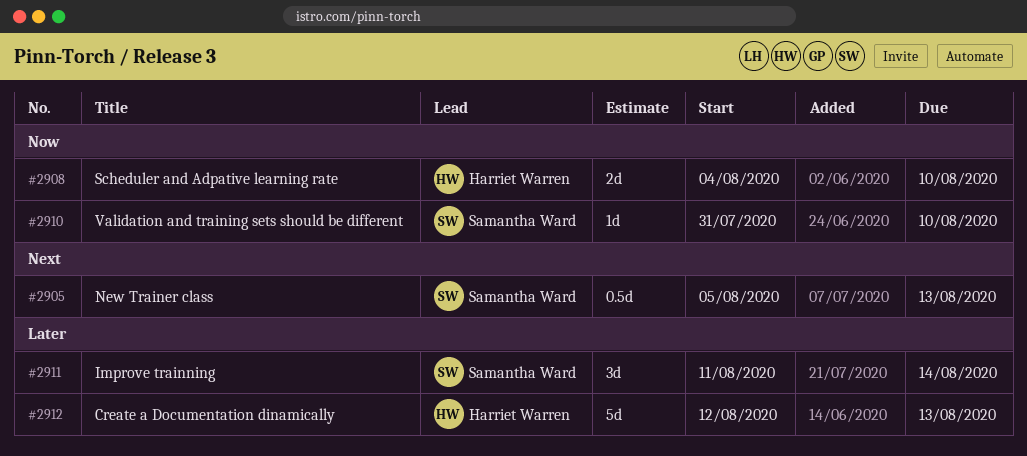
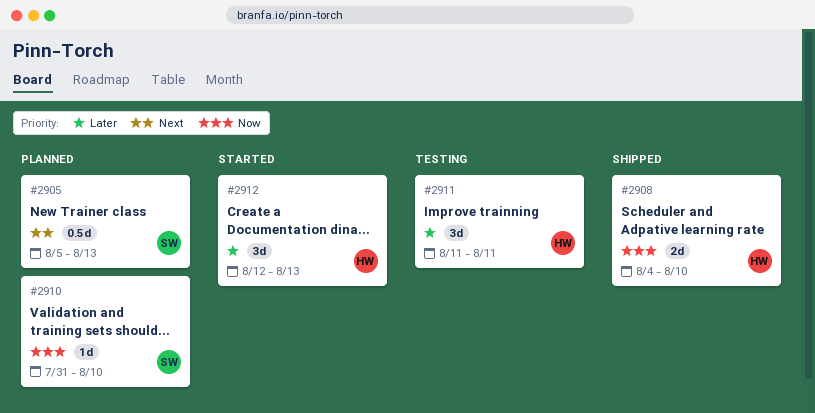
#2911, owner: Samantha Ward -> Harriet Warren
#2911, due: Aug 14 -> Aug 11
#2912, estimate: 5d -> 3d

